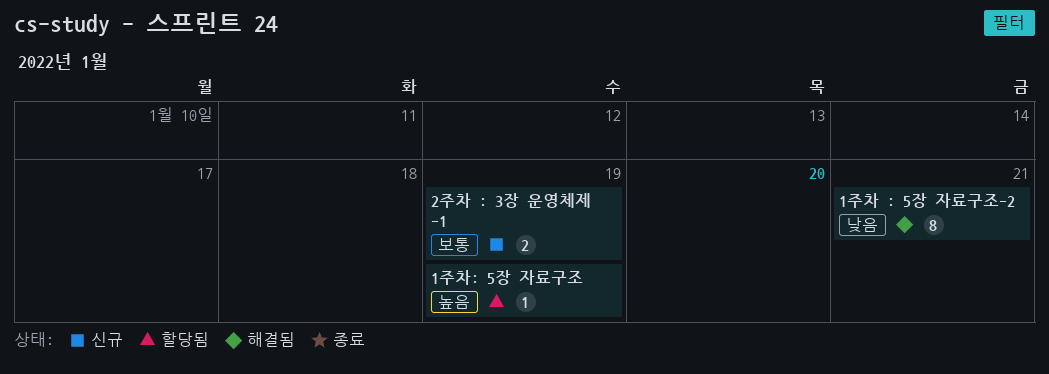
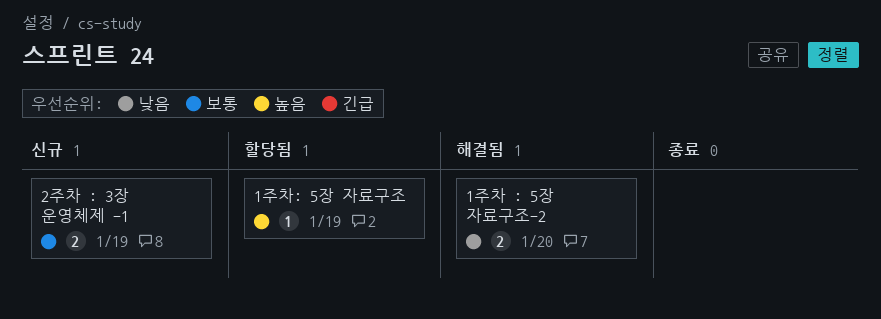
1주차 : 5장 자료구조-2, estimate: 8 -> 2
1주차 : 5장 자료구조-2, due: Jan 21 -> Jan 20

